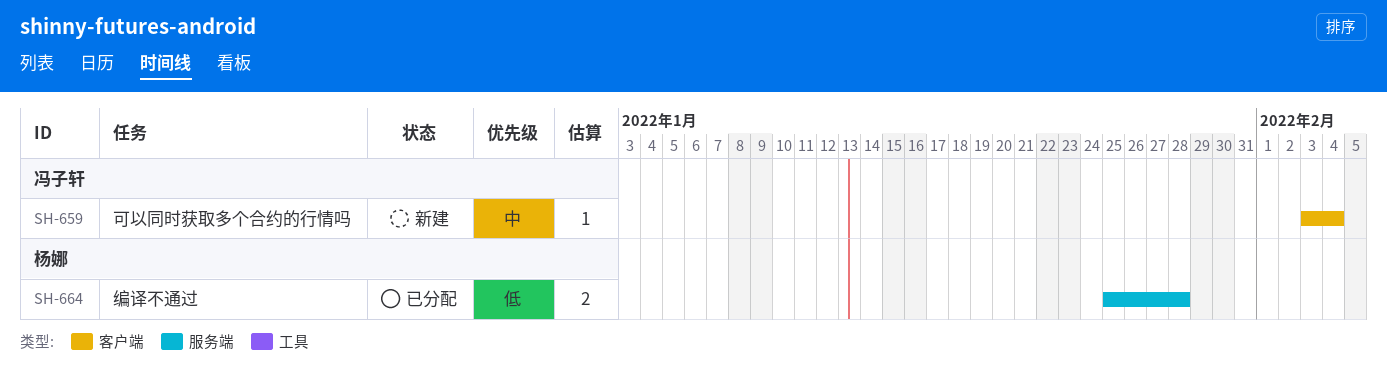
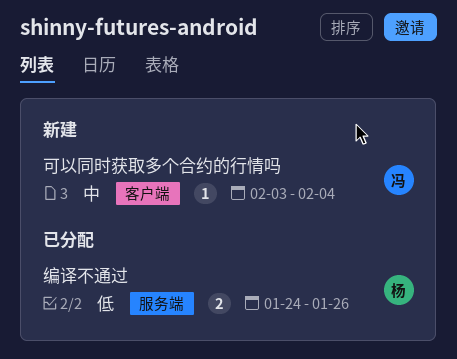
编译不通过, start: Jan 25 -> Jan 24
编译不通过, due: Jan 28 -> Jan 26

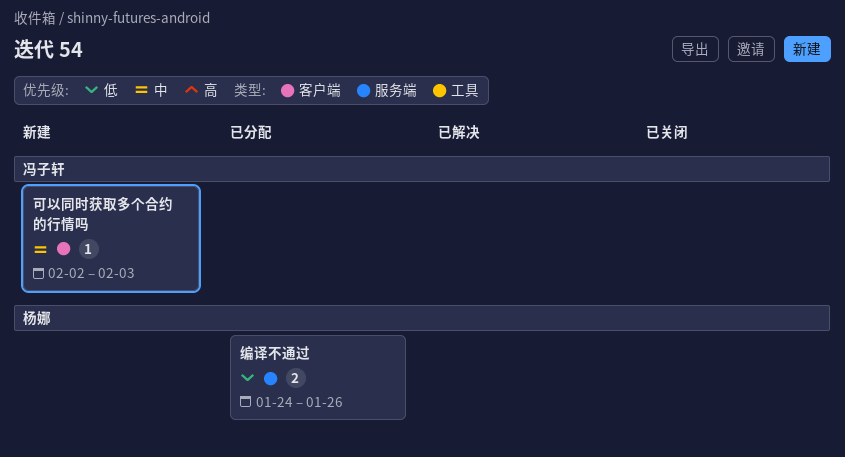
可以同时获取多个合约的行情吗, start: Feb 3 -> Feb 2
可以同时获取多个合约的行情吗, due: Feb 4 -> Feb 3

